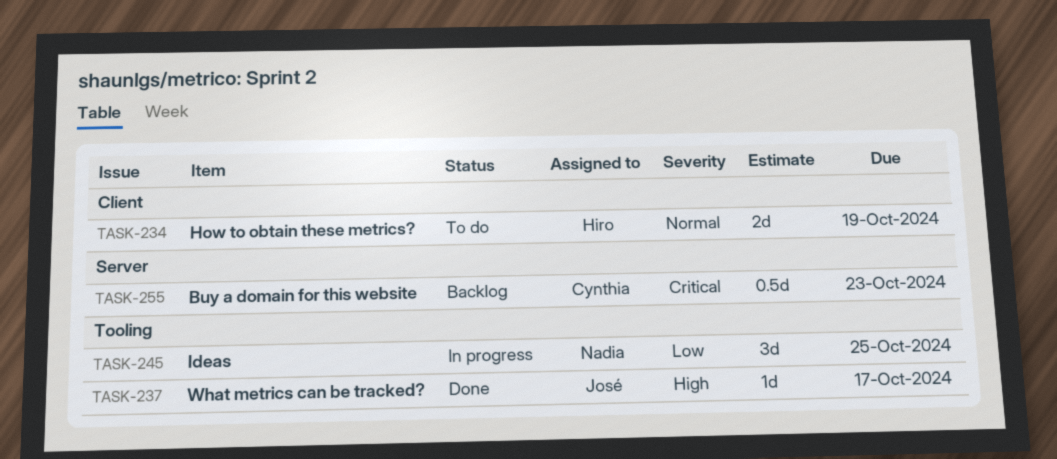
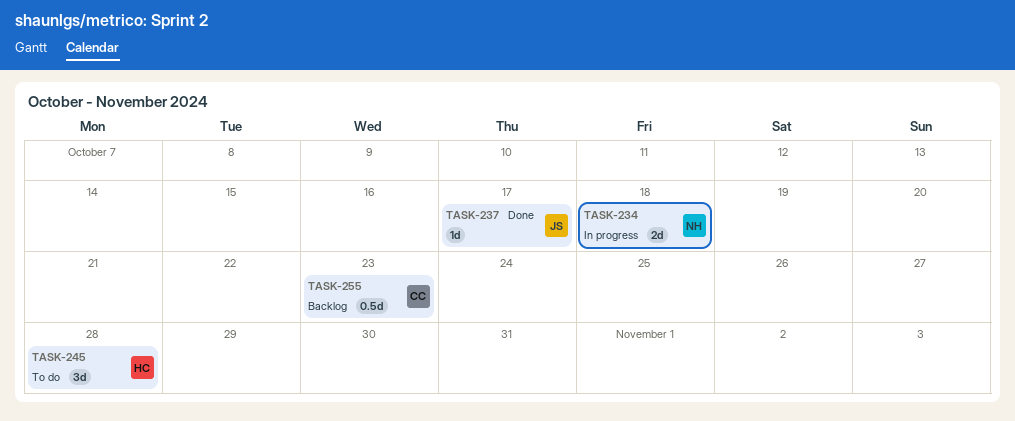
TASK-234, status: To do -> In progress
TASK-234, owner: Hiro -> Nadia
TASK-234, due: Oct 19 -> Oct 18
TASK-245, status: In progress -> To do
TASK-245, owner: Nadia -> Hiro
TASK-245, due: Oct 25 -> Oct 28

